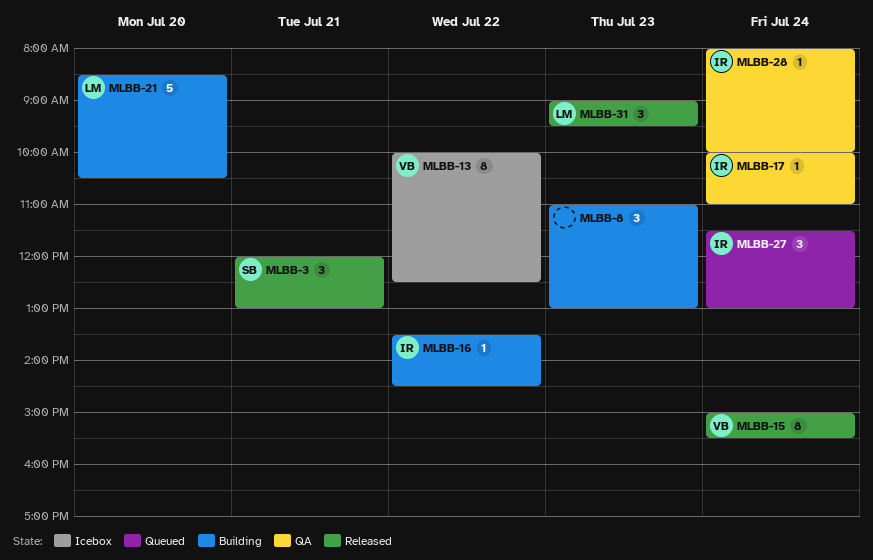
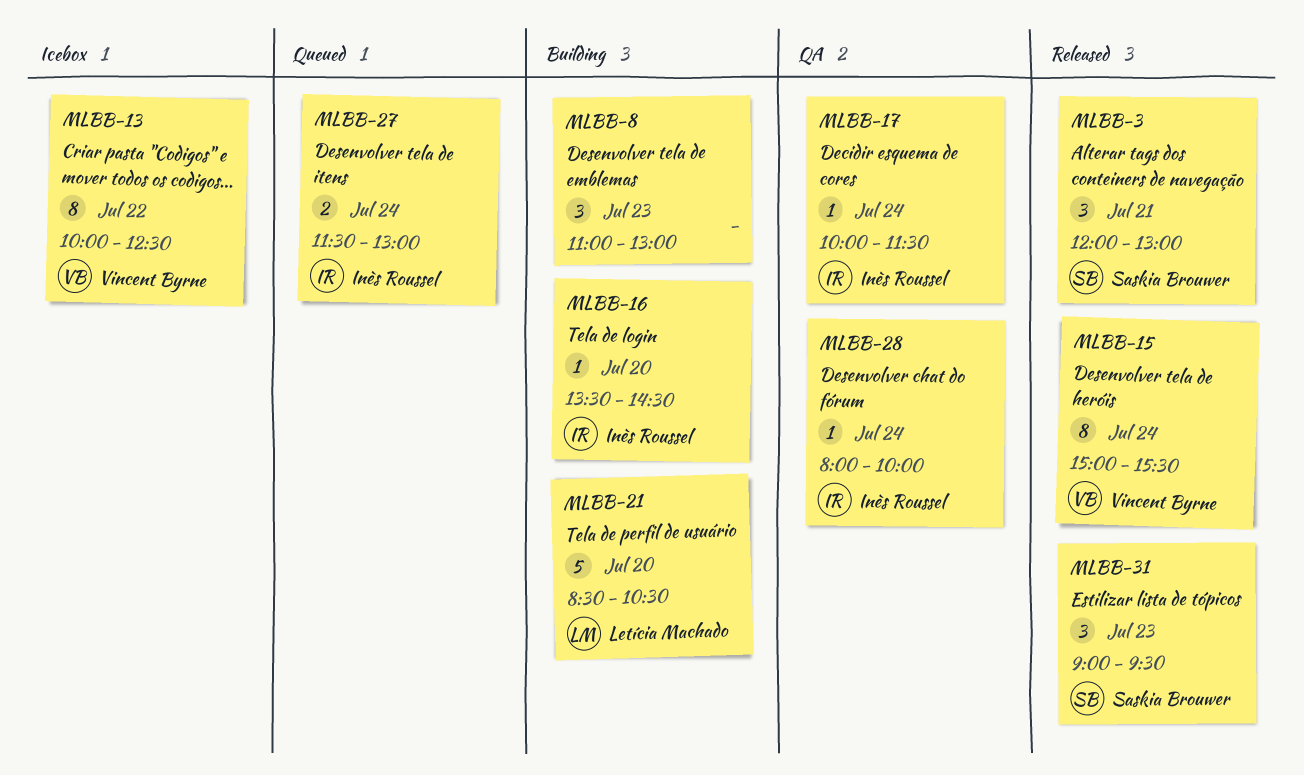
MLBB-16, day: Jul 22 -> Jul 20
MLBB-17, ends: 11:00 -> 11:30
MLBB-27, estimate: 3 -> 2
MLBB-31, owner: Letícia Machado -> Saskia Brouwer

